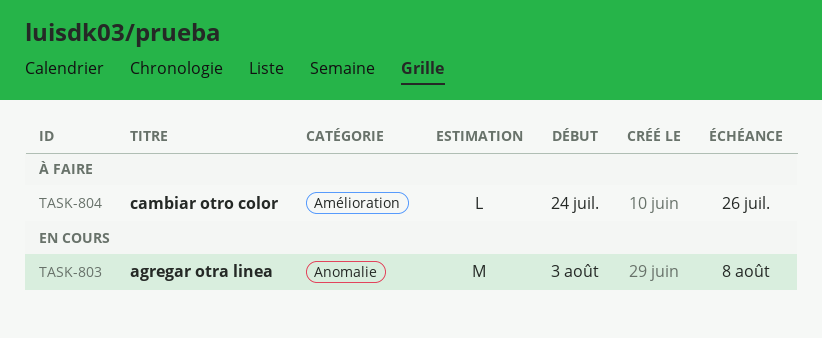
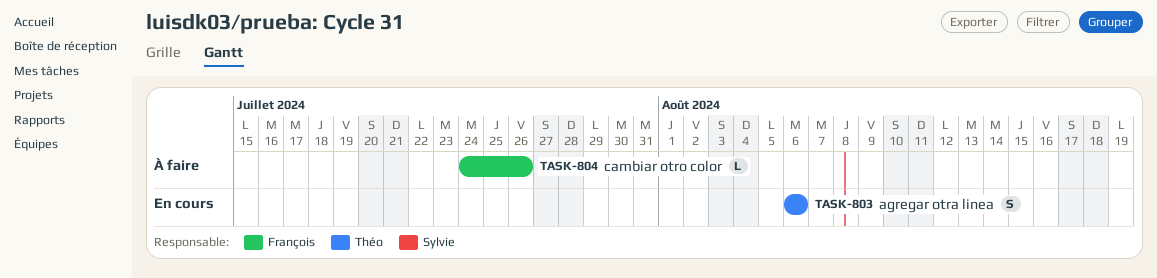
TASK-803, estimate: M -> S
TASK-803, start: Aug 3 -> Aug 6
TASK-803, due: Aug 8 -> Aug 6

